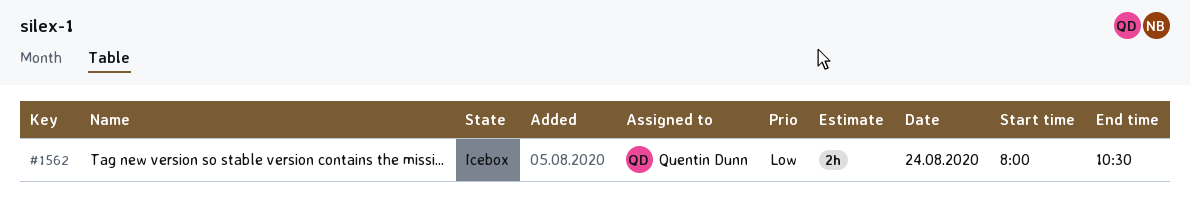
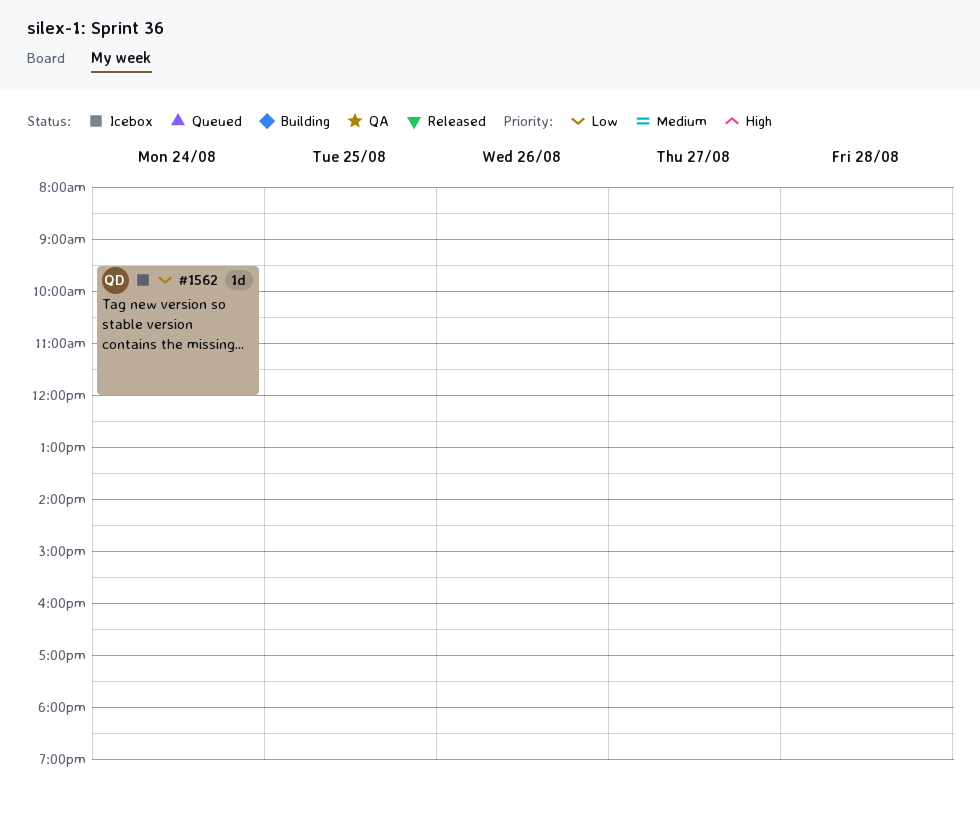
#1562, estimate: 2h -> 1d
#1562, begins: 08:00 -> 09:30
#1562, ends: 10:30 -> 12:00

